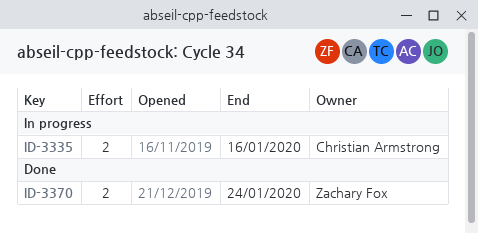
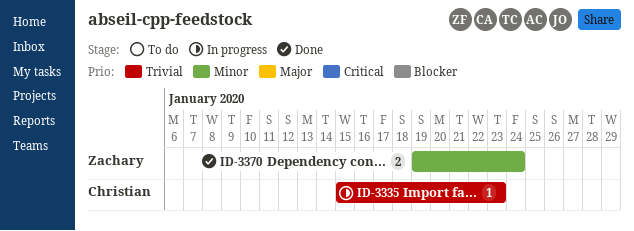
ID-3335, estimate: 2 -> 1
ID-3335, due: Jan 16 -> Jan 23

